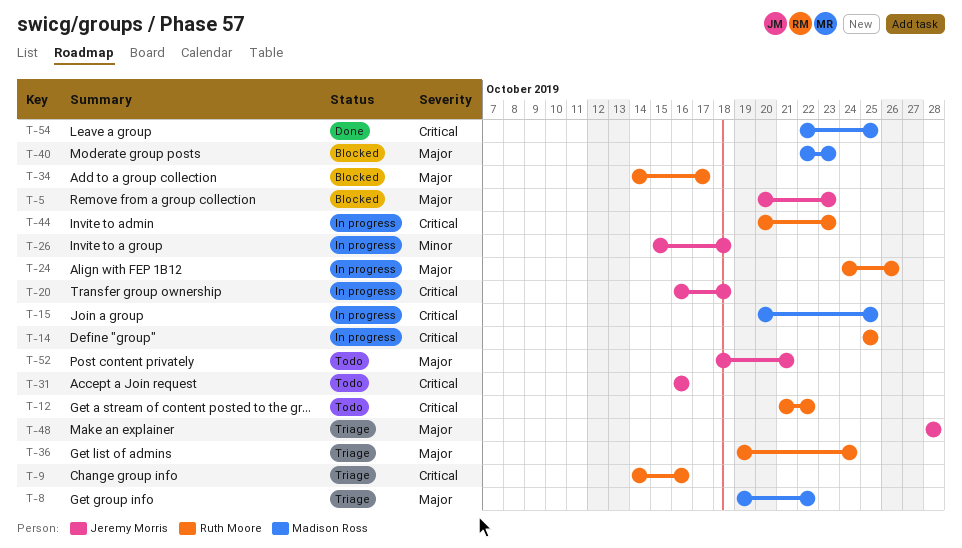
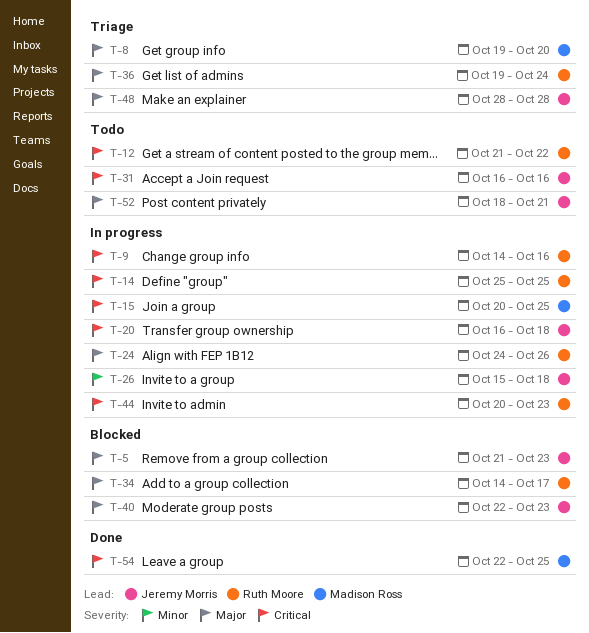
T-5, start: Oct 20 -> Oct 21
T-8, due: Oct 22 -> Oct 20
T-9, status: Triage -> In progress
T-40, owner: Madison Ross -> Jeremy Morris

